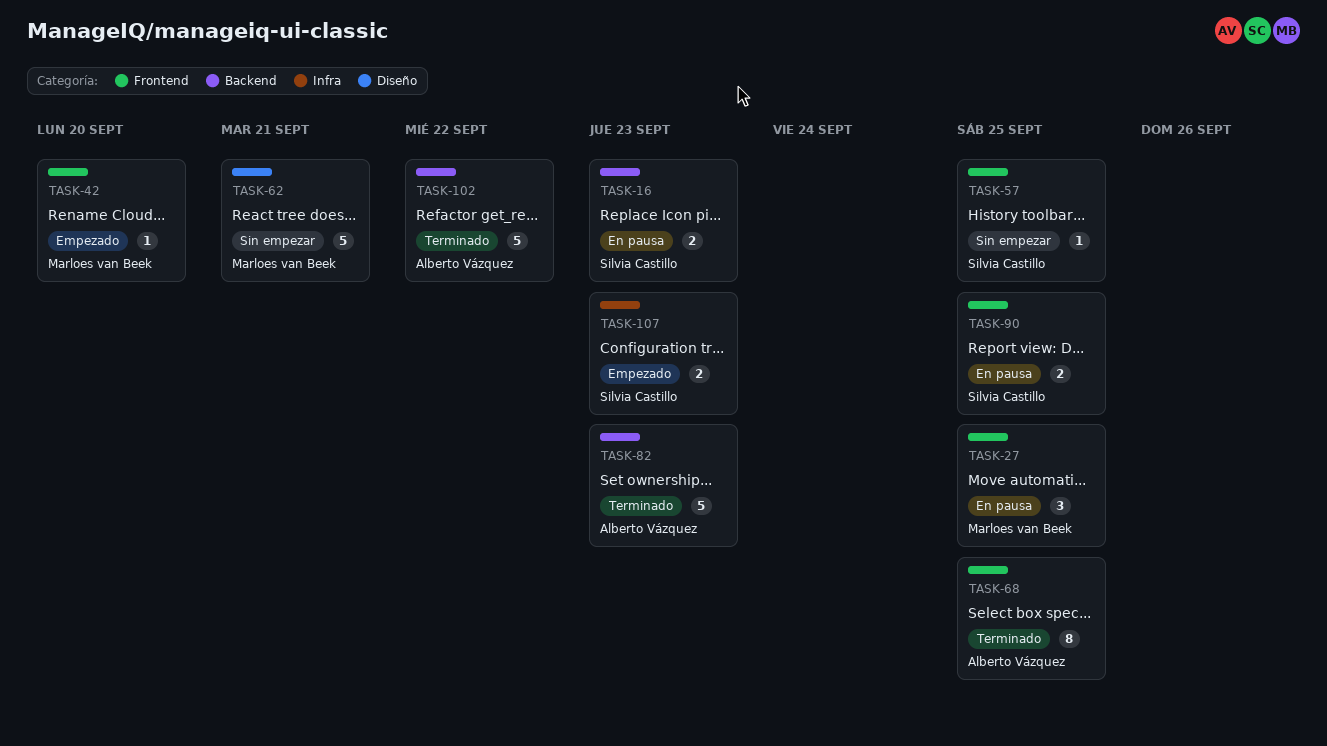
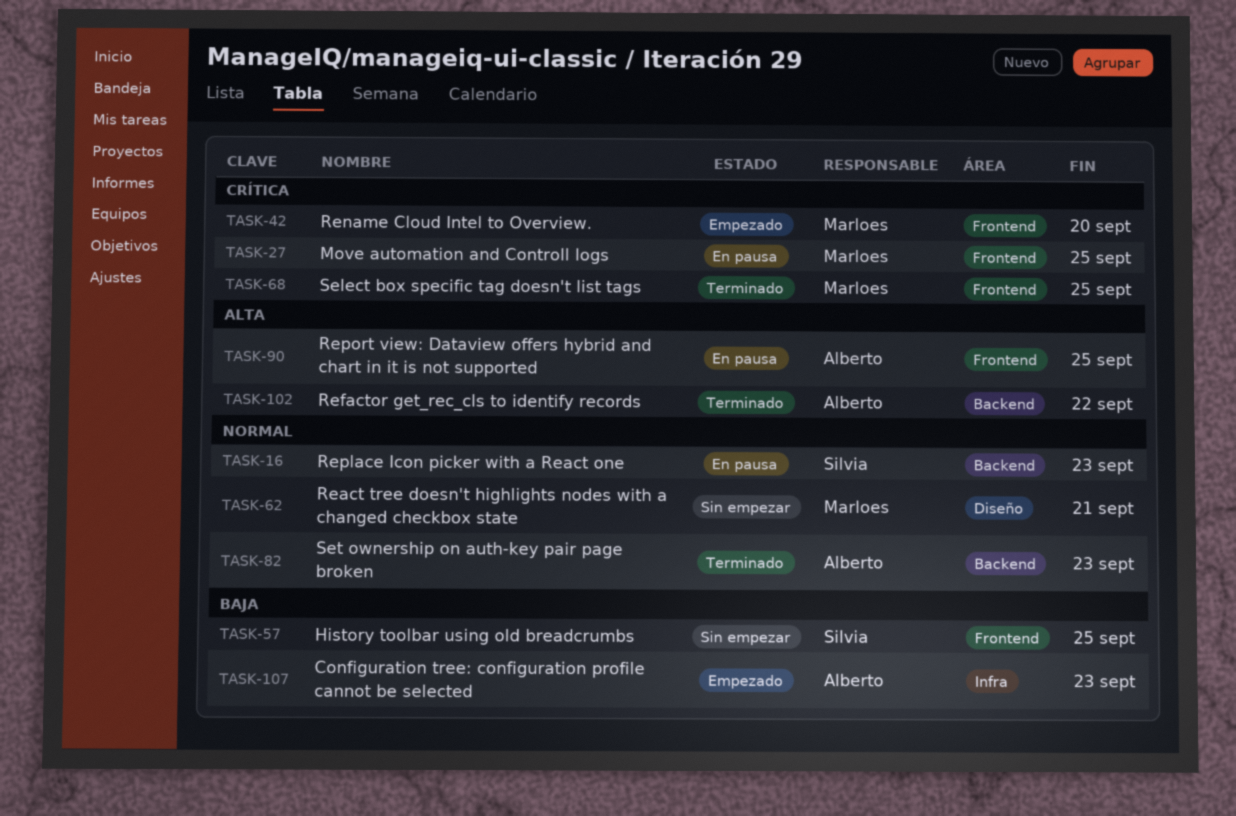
TASK-68, owner: Alberto Vázquez -> Marloes van Beek
TASK-90, owner: Silvia Castillo -> Alberto Vázquez
TASK-107, owner: Silvia Castillo -> Alberto Vázquez

